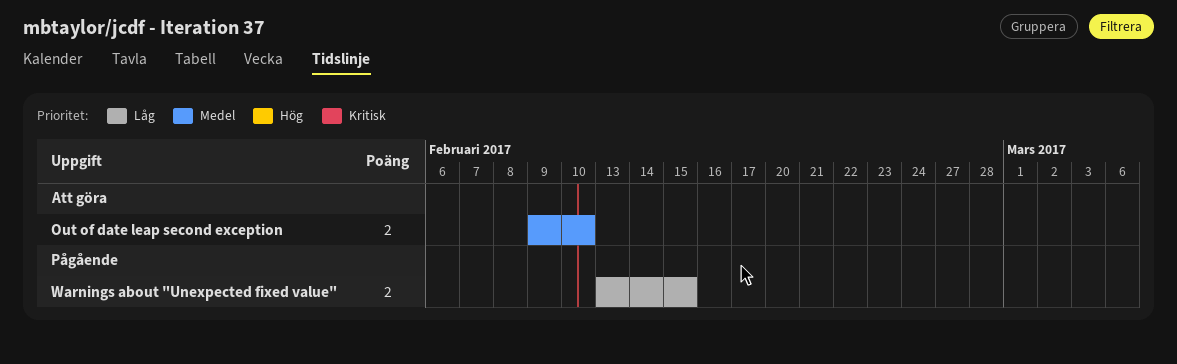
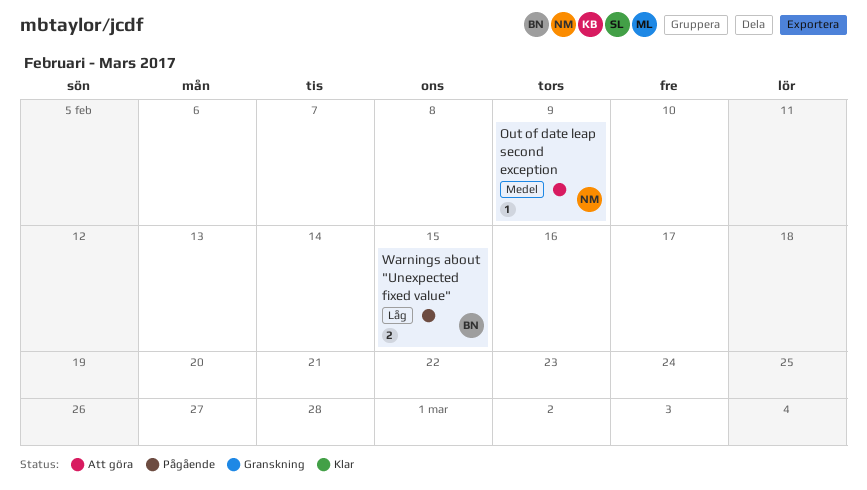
Out of date leap second exception, estimate: 2 -> 1
Out of date leap second exception, due: Feb 10 -> Feb 9

